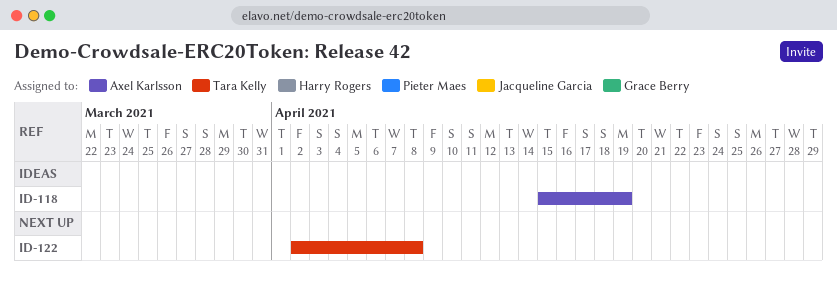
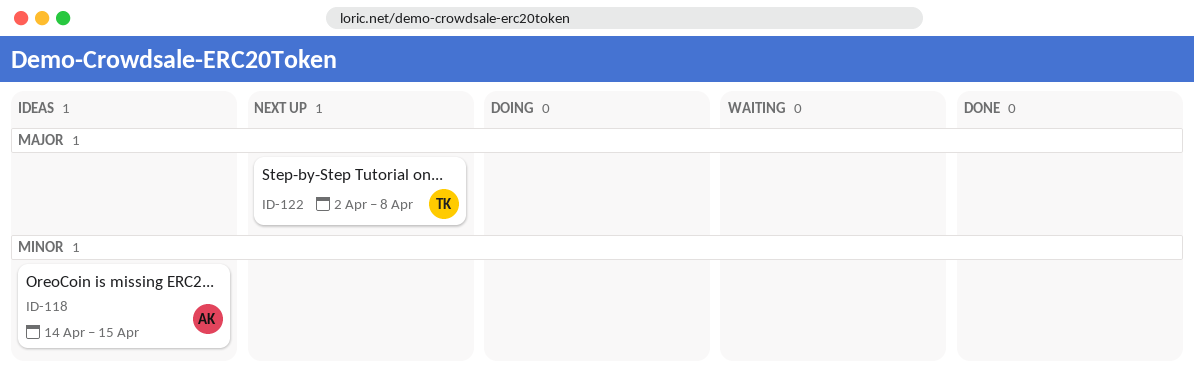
ID-118, start: Apr 15 -> Apr 14
ID-118, due: Apr 19 -> Apr 15

